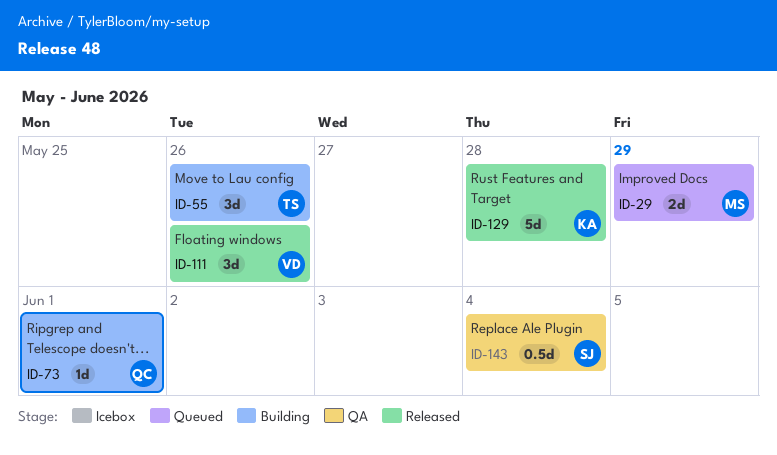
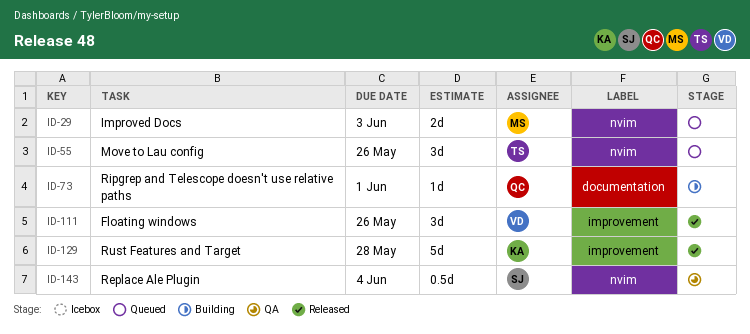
ID-29, due: May 29 -> Jun 3
ID-55, status: Building -> Queued

